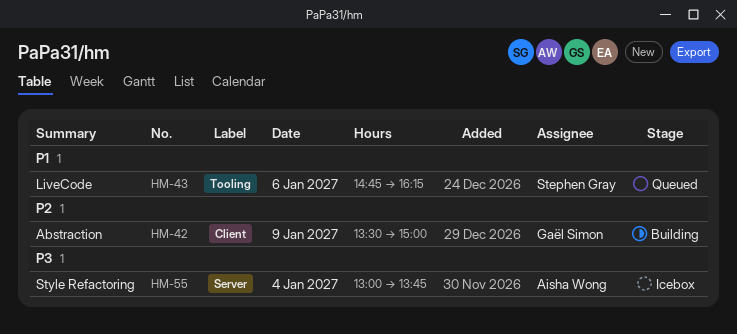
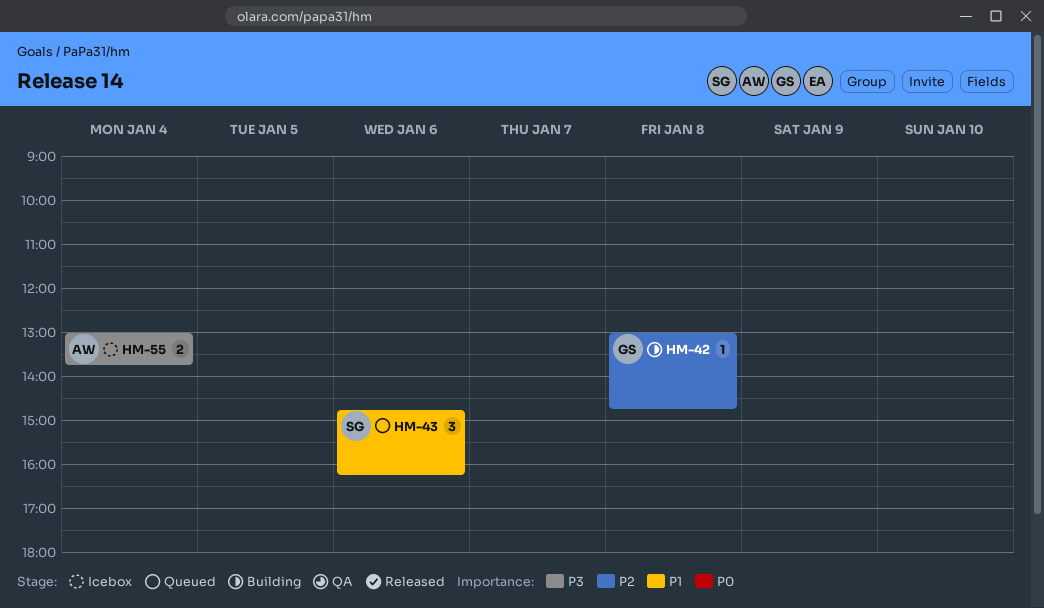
HM-42, day: Jan 9 -> Jan 8
HM-42, begins: 13:30 -> 13:00
HM-42, ends: 15:00 -> 14:45

